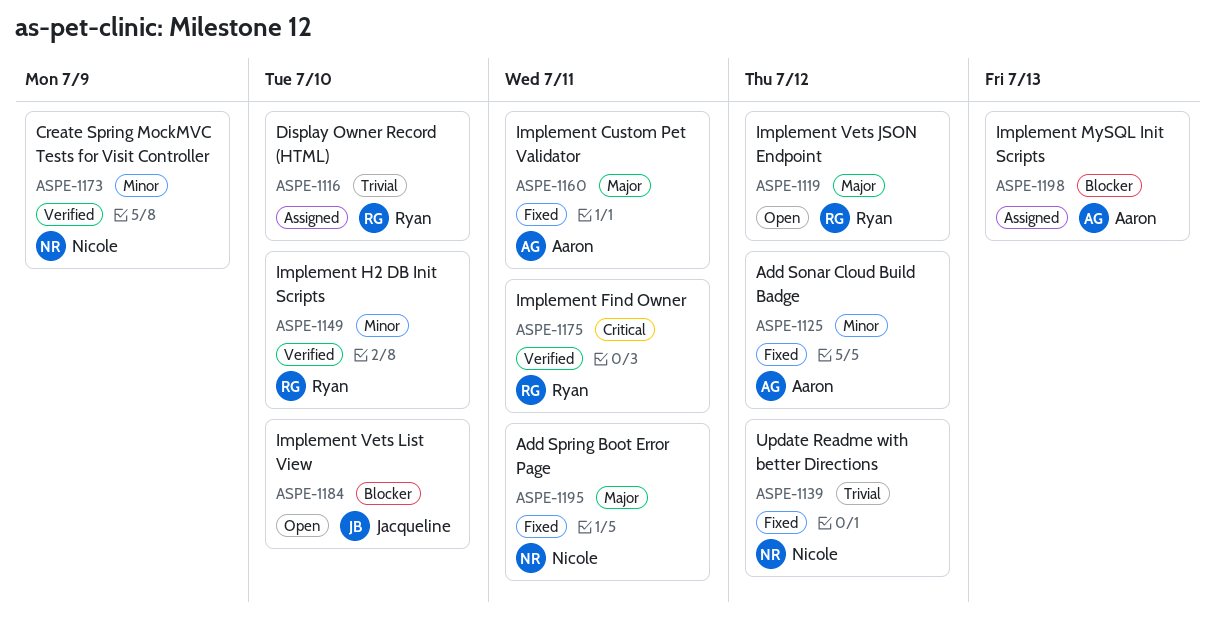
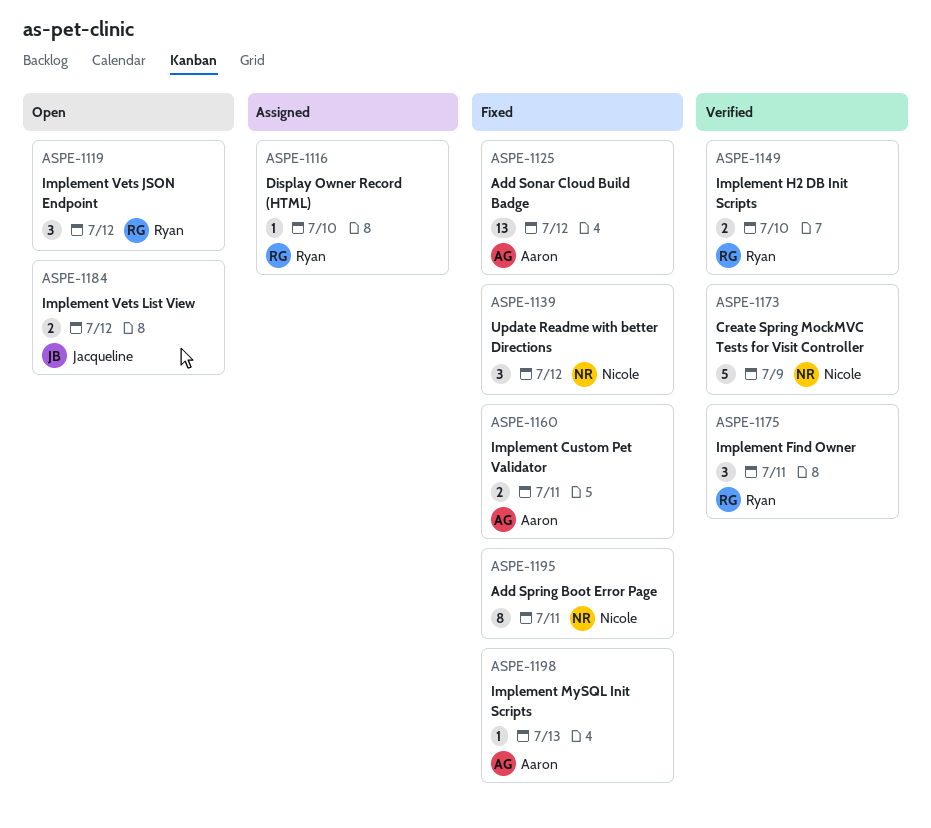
ASPE-1184, due: Jul 10 -> Jul 12
ASPE-1198, status: Assigned -> Fixed

